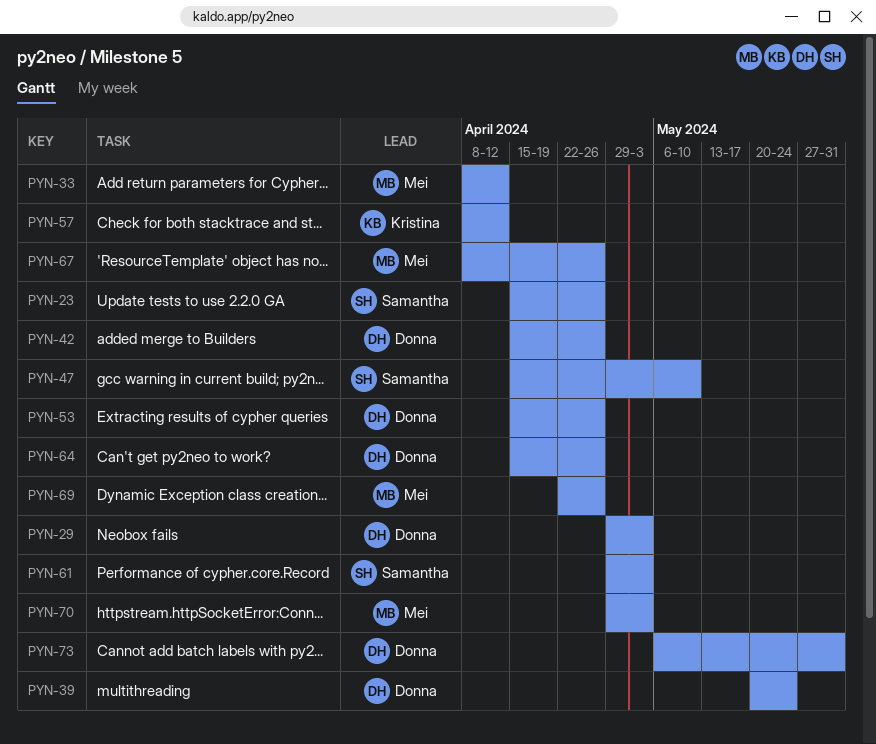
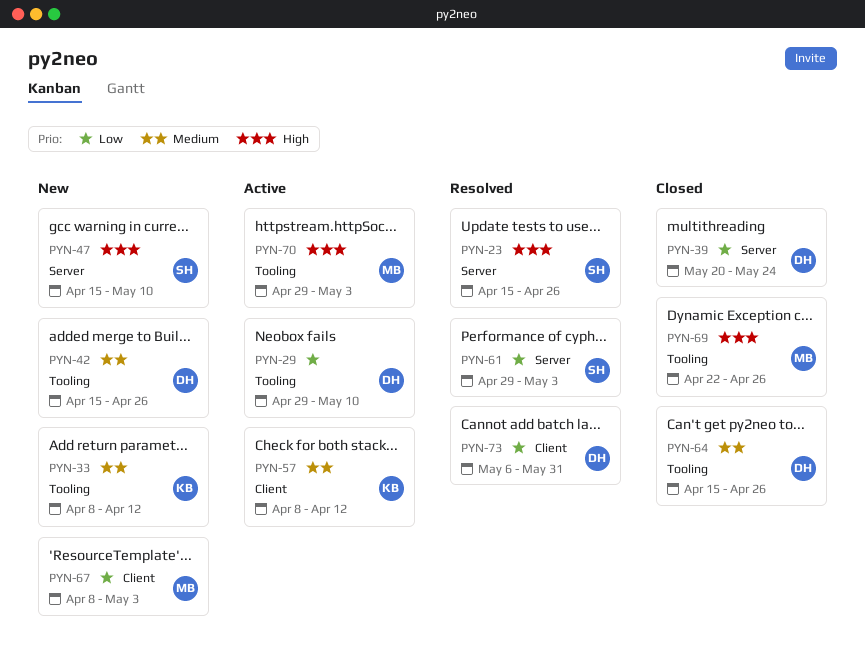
PYN-29, due: May 3 -> May 10
PYN-33, owner: Mei -> Kristina
PYN-53: present -> none
PYN-67, due: Apr 26 -> May 3

